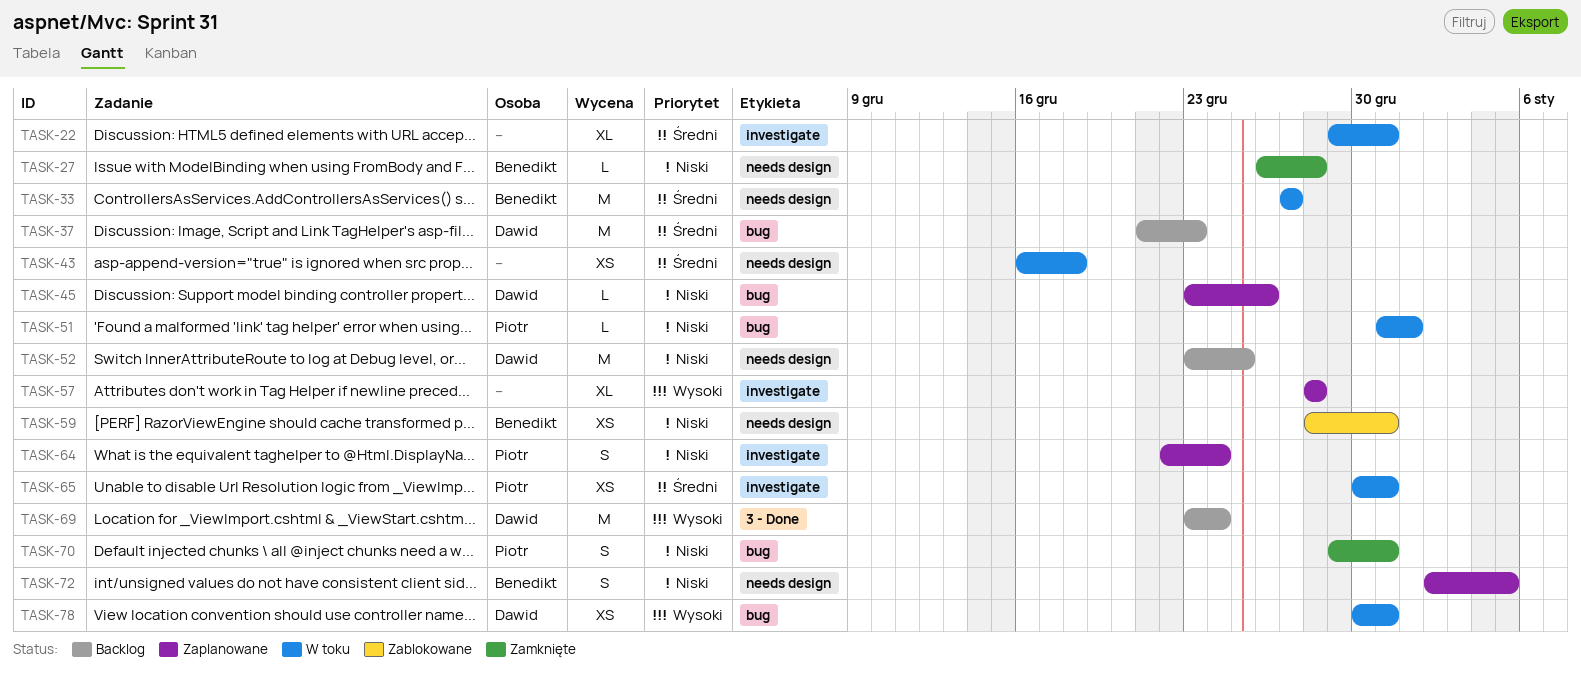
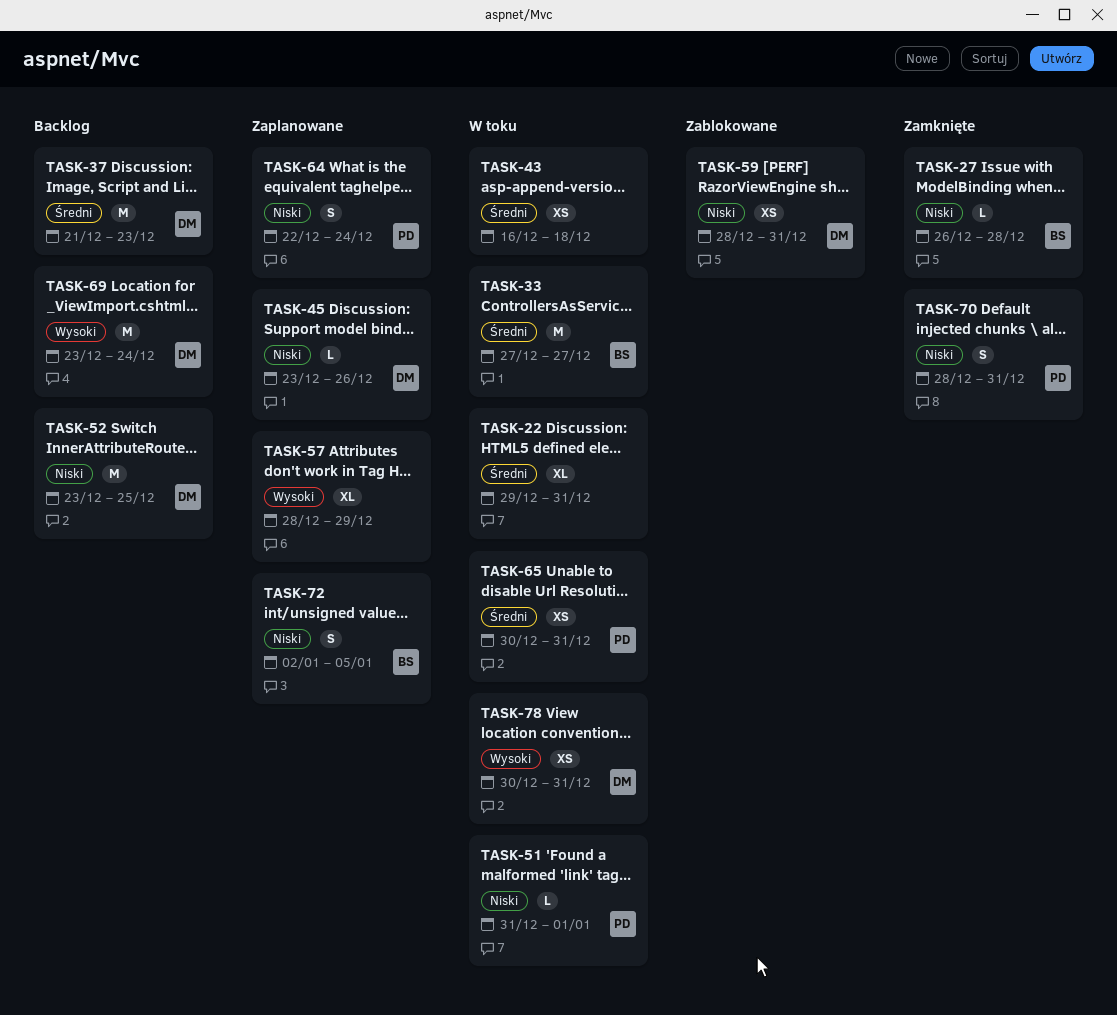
TASK-57, due: Dec 28 -> Dec 29
TASK-59, owner: Benedikt -> Dawid
TASK-70, start: Dec 29 -> Dec 28

